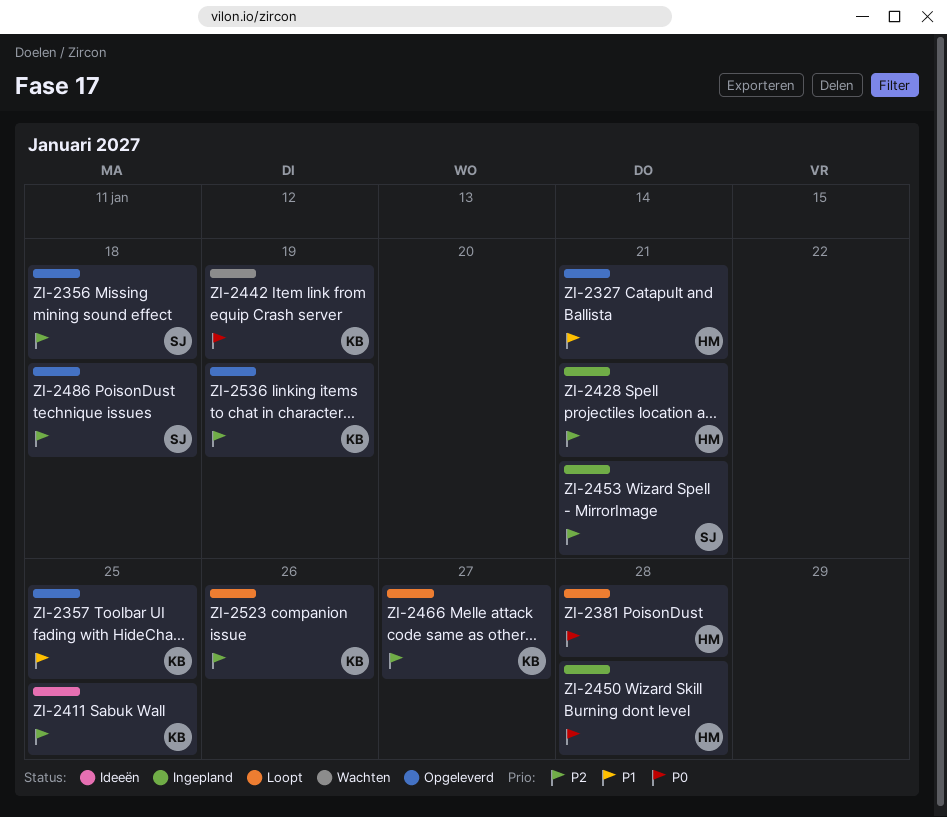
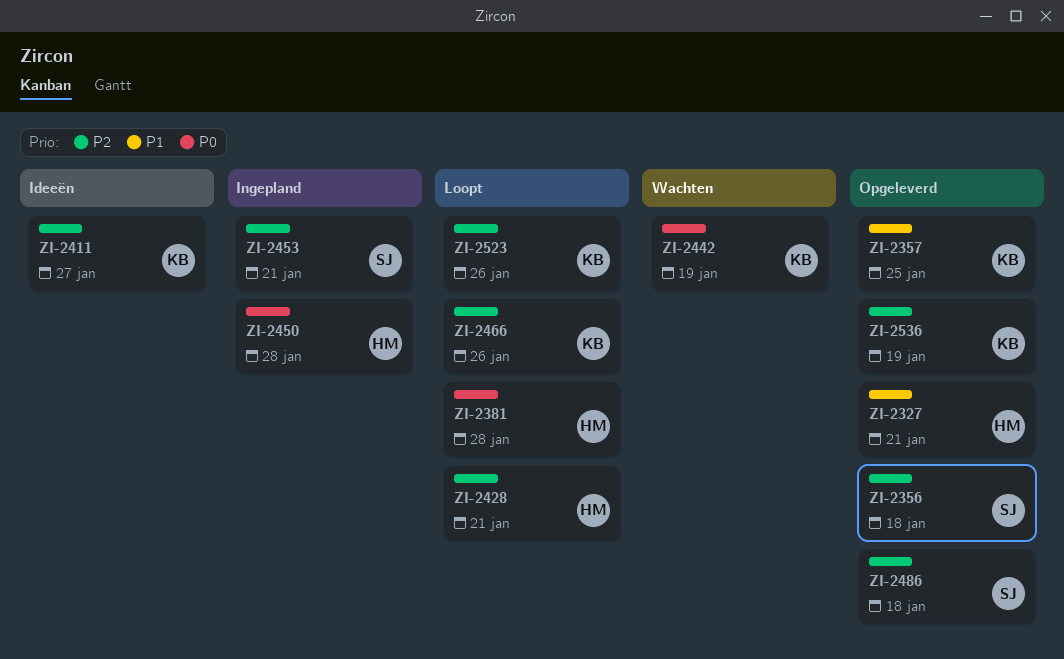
ZI-2411, due: Jan 25 -> Jan 27
ZI-2428, status: Ingepland -> Loopt
ZI-2466, due: Jan 27 -> Jan 26

